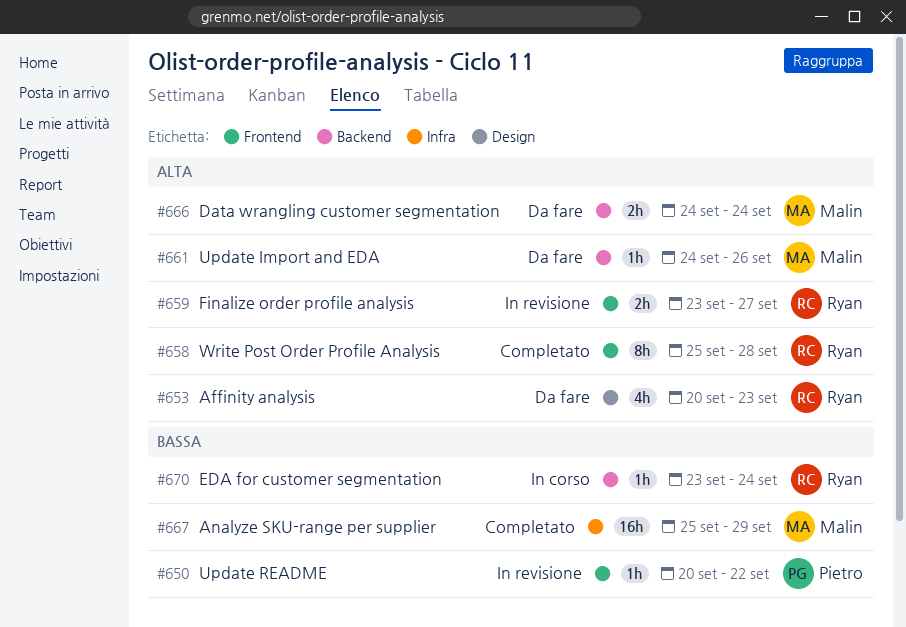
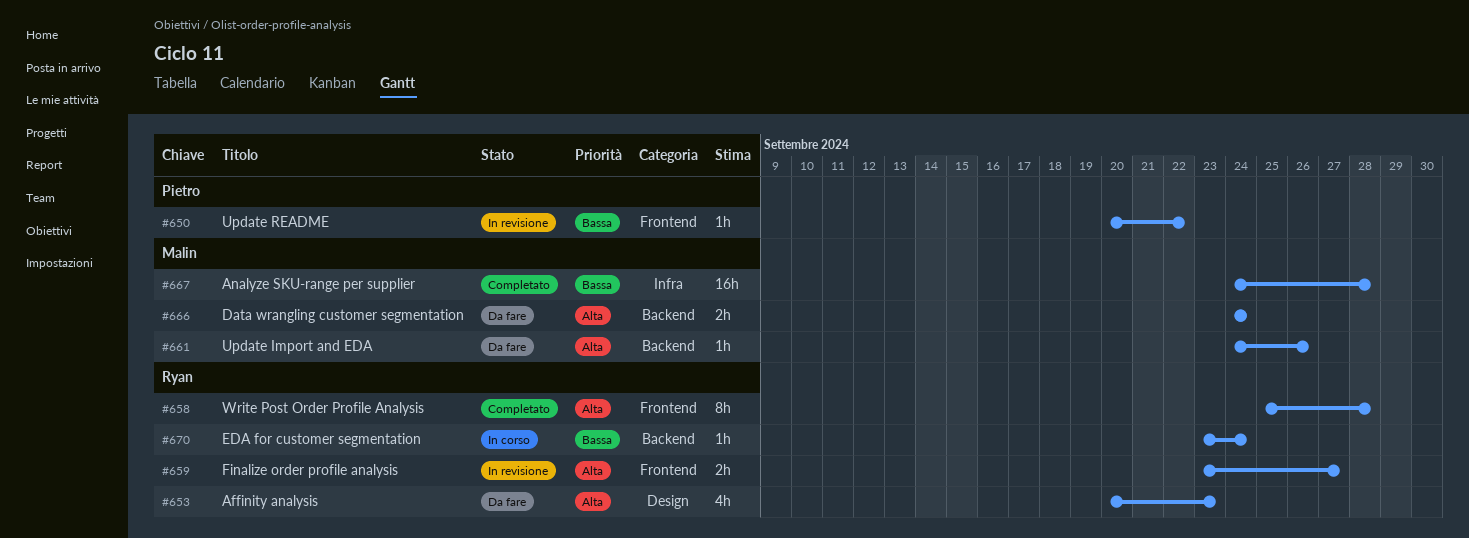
#667, start: Sep 25 -> Sep 24
#667, due: Sep 29 -> Sep 28

